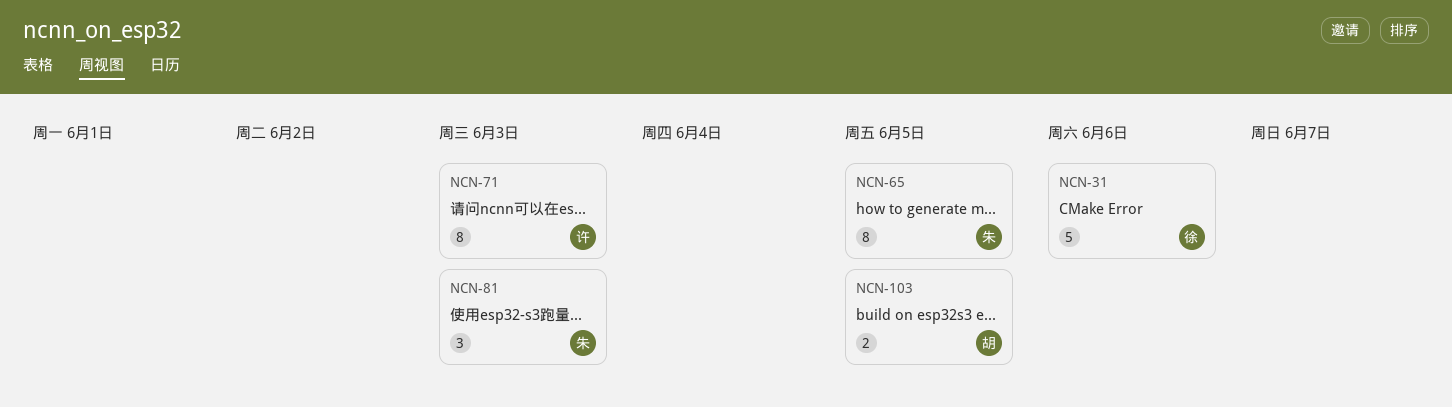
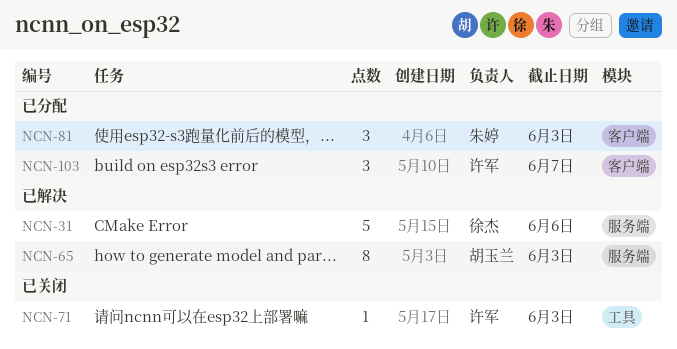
NCN-65, owner: 朱婷 -> 胡玉兰
NCN-65, due: Jun 5 -> Jun 3
NCN-71, estimate: 8 -> 1
NCN-103, owner: 胡玉兰 -> 许军
NCN-103, estimate: 2 -> 3
NCN-103, due: Jun 5 -> Jun 7

